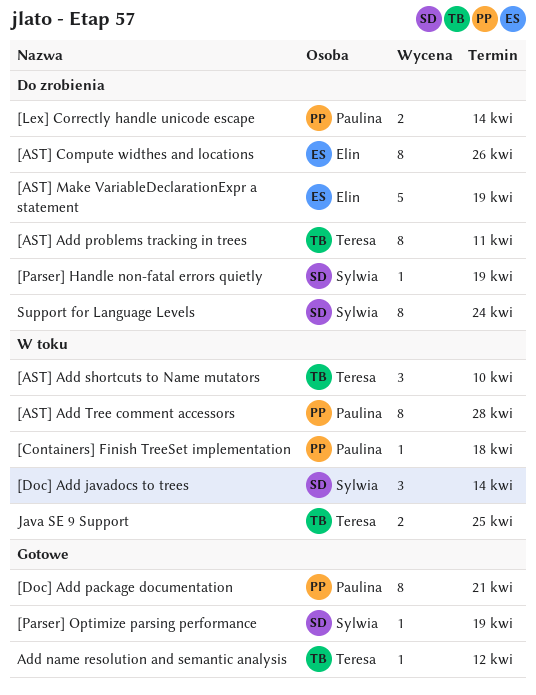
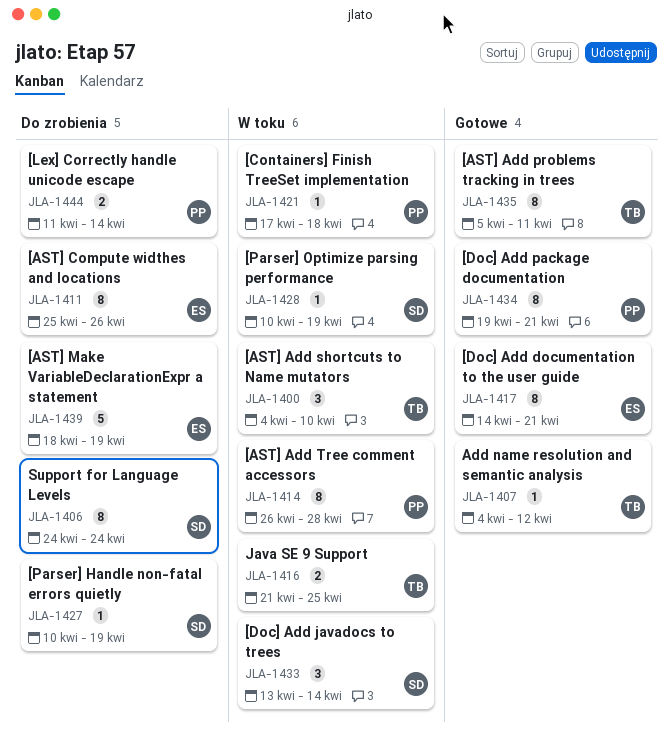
[AST] Add problems tracking in trees, status: Do zrobienia -> Gotowe
[Doc] Add documentation to the user guide: none -> present
[Parser] Optimize parsing performance, status: Gotowe -> W toku

